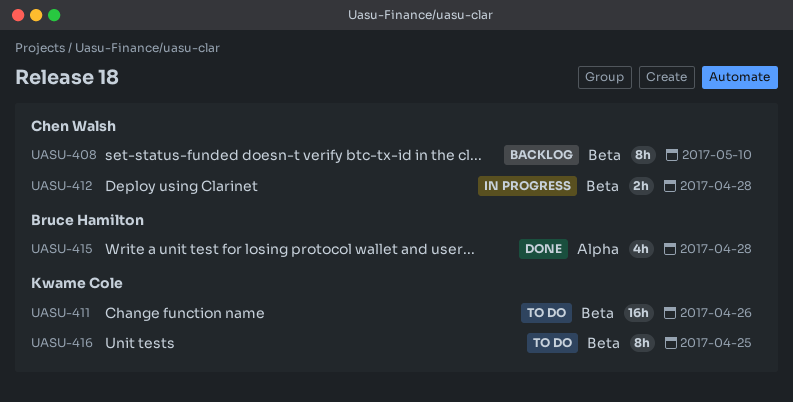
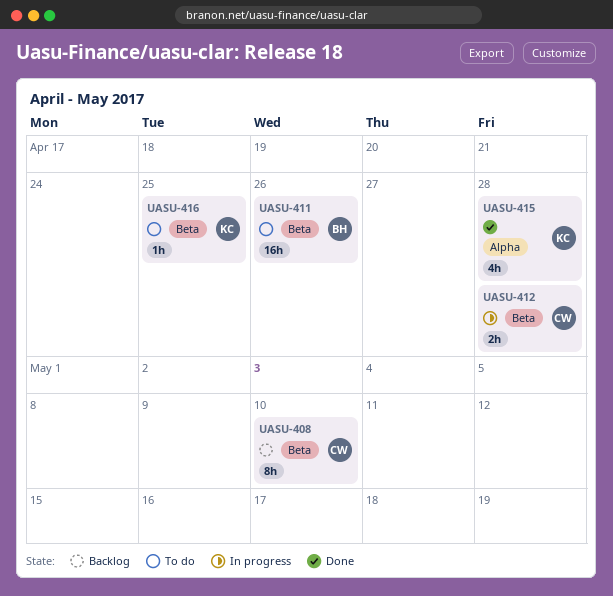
UASU-411, owner: Kwame Cole -> Bruce Hamilton
UASU-415, owner: Bruce Hamilton -> Kwame Cole
UASU-416, estimate: 8h -> 1h

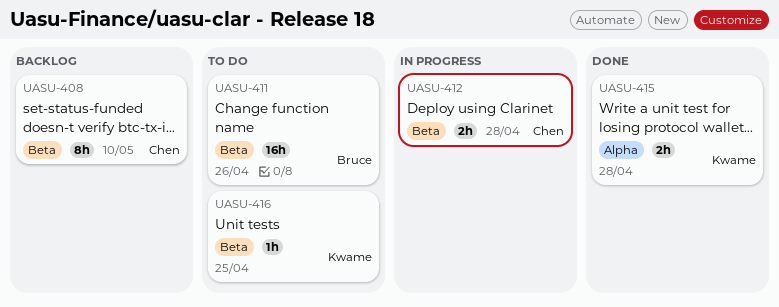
UASU-415, estimate: 4h -> 2h

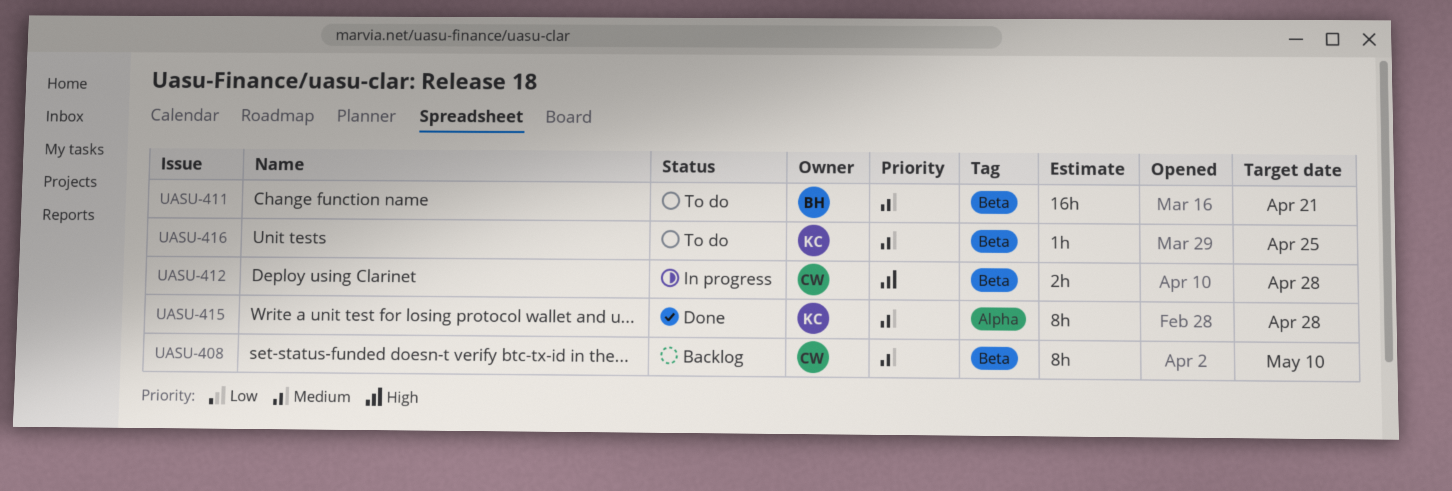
UASU-411, due: Apr 26 -> Apr 21
UASU-415, estimate: 2h -> 8h

